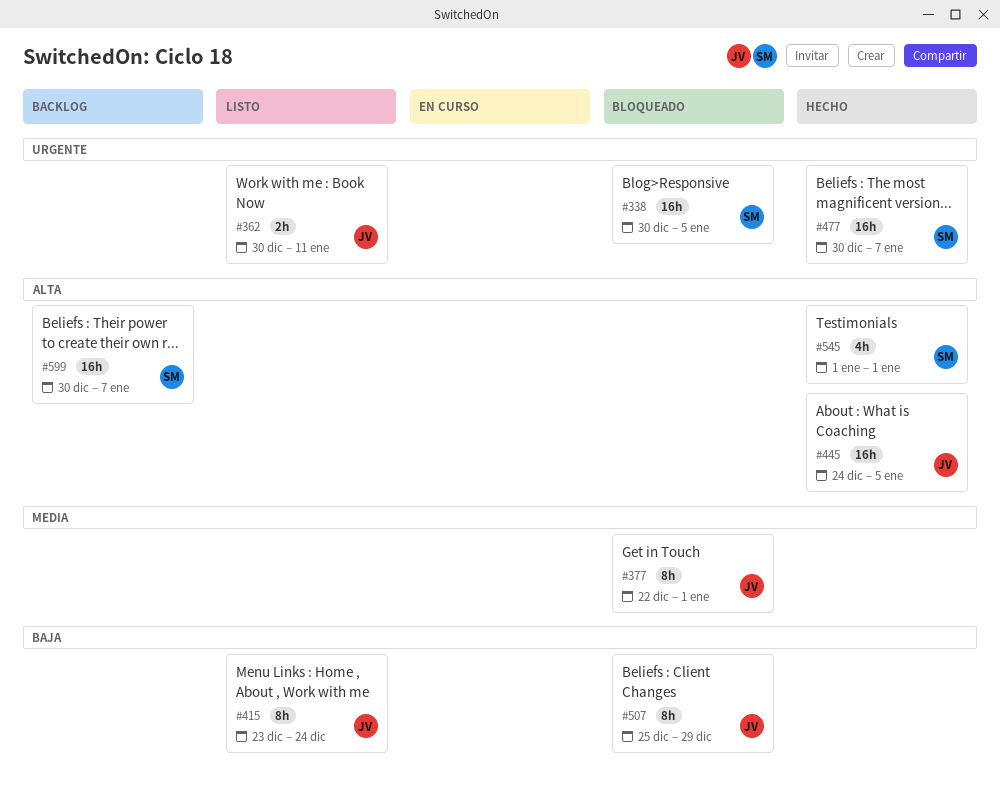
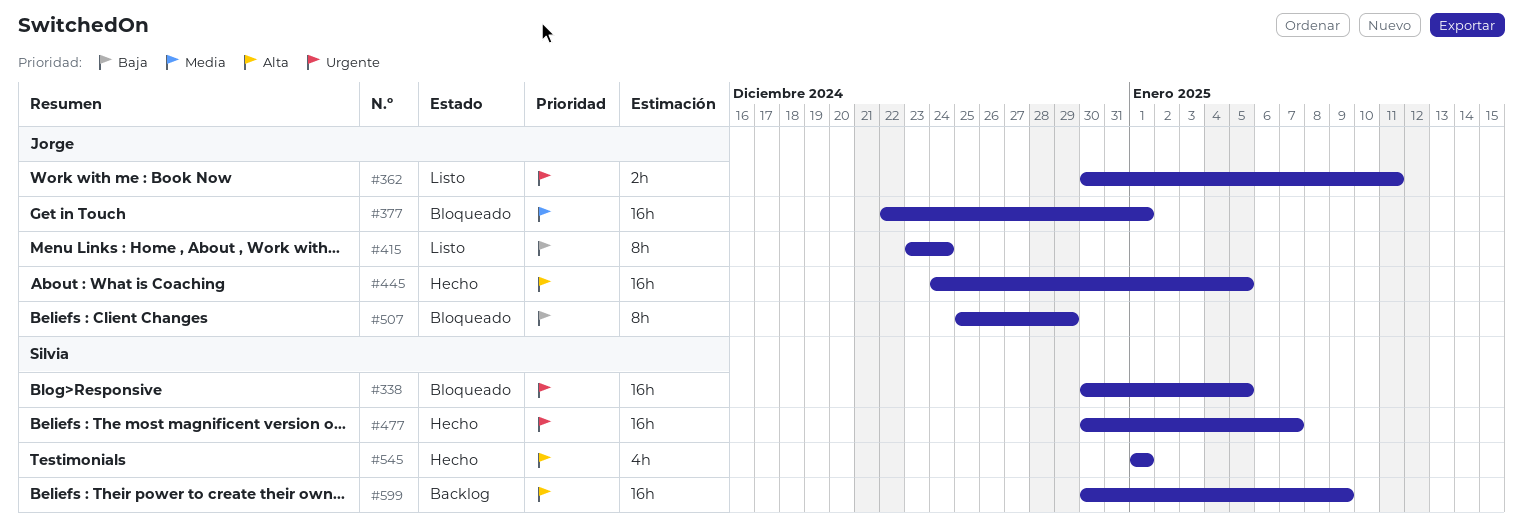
#377, estimate: 8h -> 16h
#599, due: Jan 7 -> Jan 9

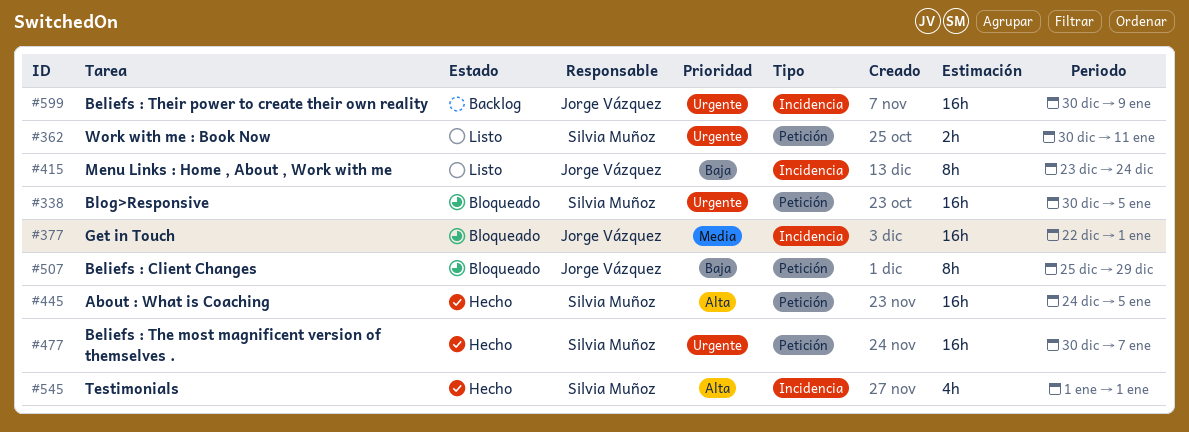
#362, owner: Jorge Vázquez -> Silvia Muñoz
#445, owner: Jorge Vázquez -> Silvia Muñoz
#599, owner: Silvia Muñoz -> Jorge Vázquez
#599, priority: Alta -> Urgente

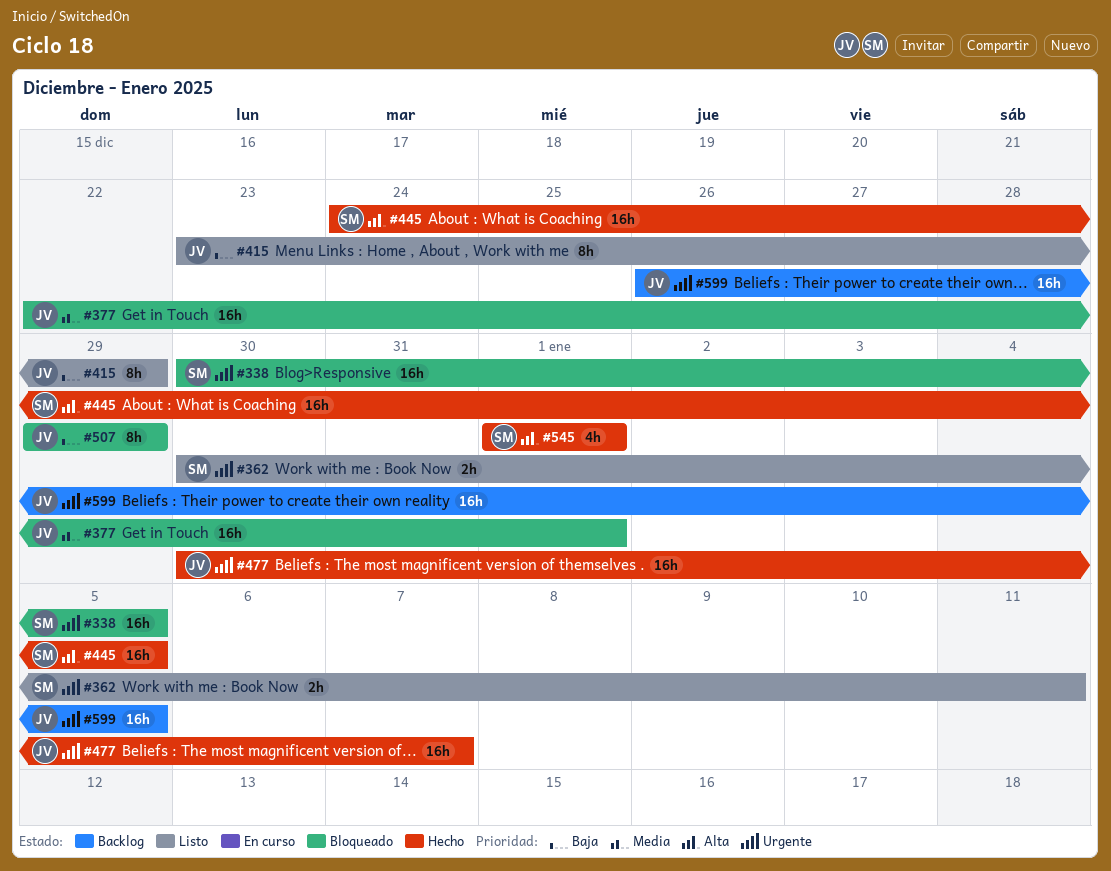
#415, due: Dec 24 -> Dec 29
#477, owner: Silvia Muñoz -> Jorge Vázquez
#507, start: Dec 25 -> Dec 29
#599, start: Dec 30 -> Dec 26
#599, due: Jan 9 -> Jan 5

